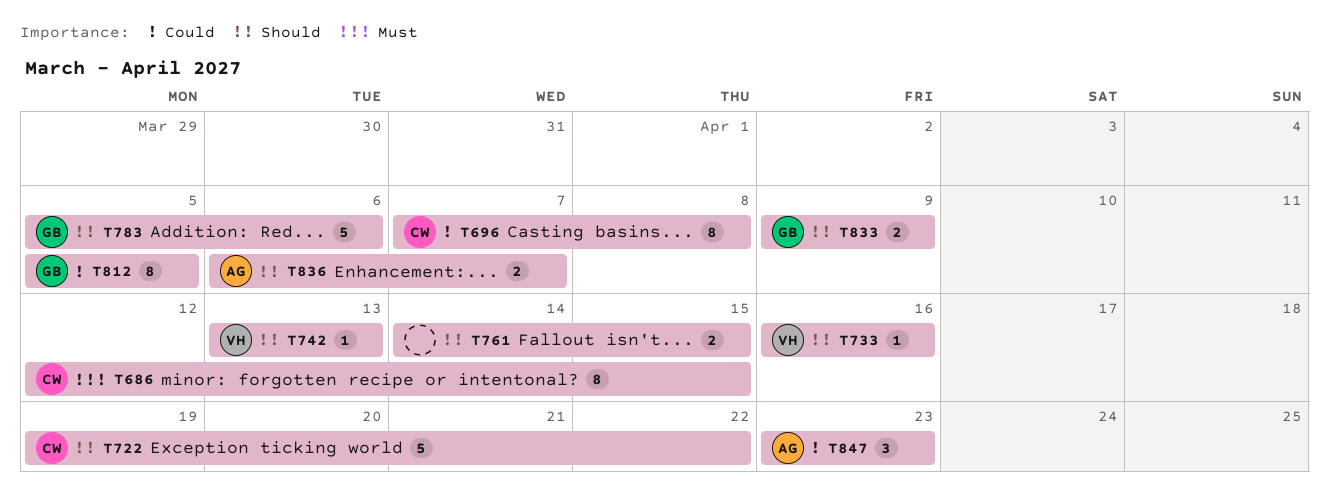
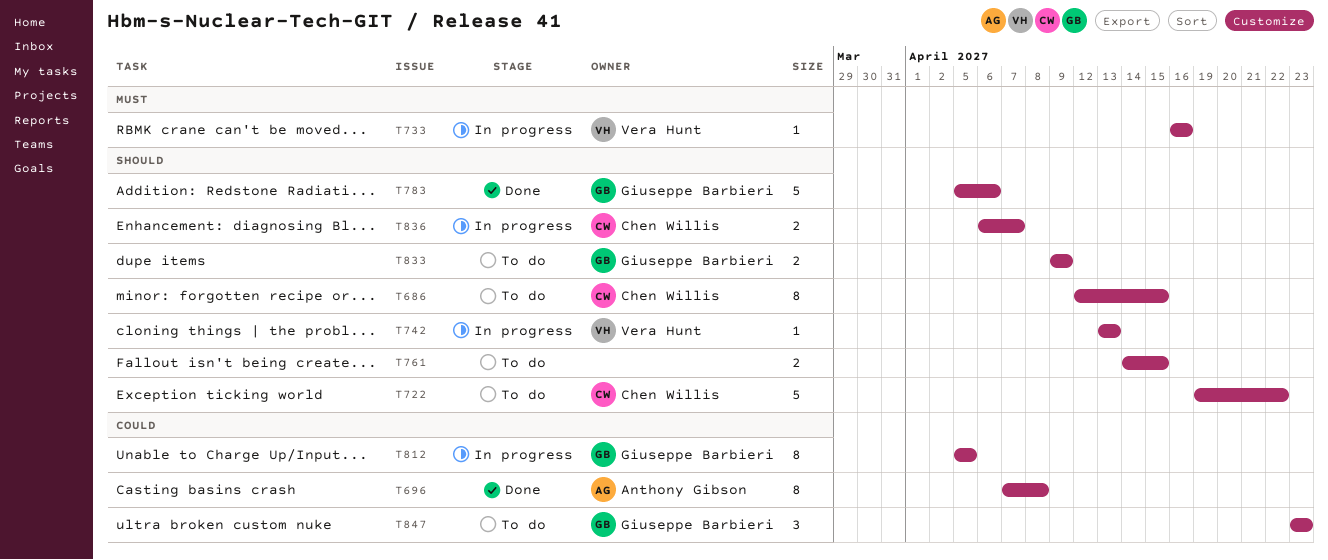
T686, priority: Must -> Should
T696, owner: Chen Willis -> Anthony Gibson
T733, priority: Should -> Must
T836, owner: Anthony Gibson -> Chen Willis
T847, owner: Anthony Gibson -> Giuseppe Barbieri

